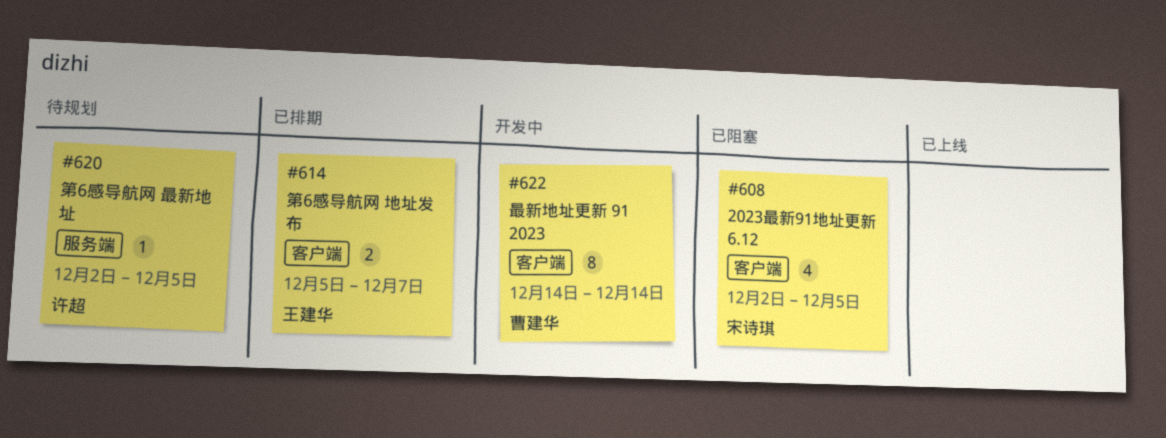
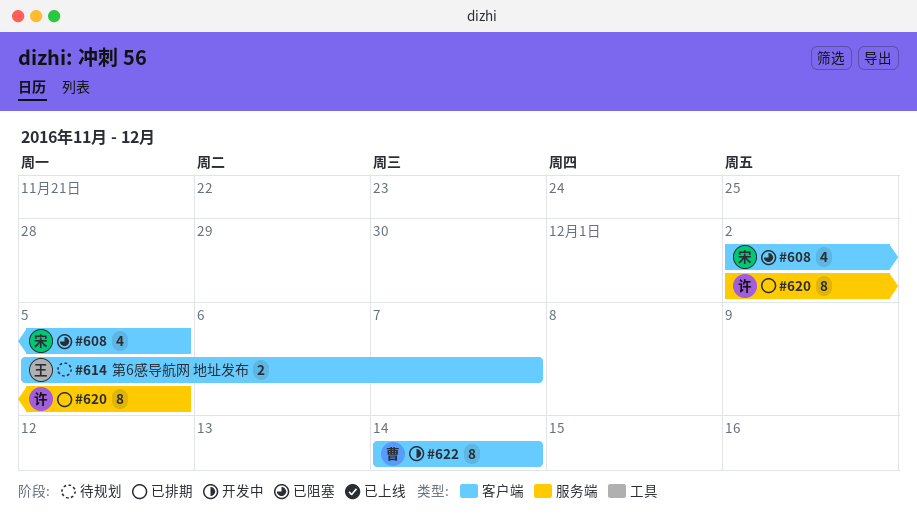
#614, status: 已排期 -> 待规划
#620, status: 待规划 -> 已排期
#620, estimate: 1 -> 8

